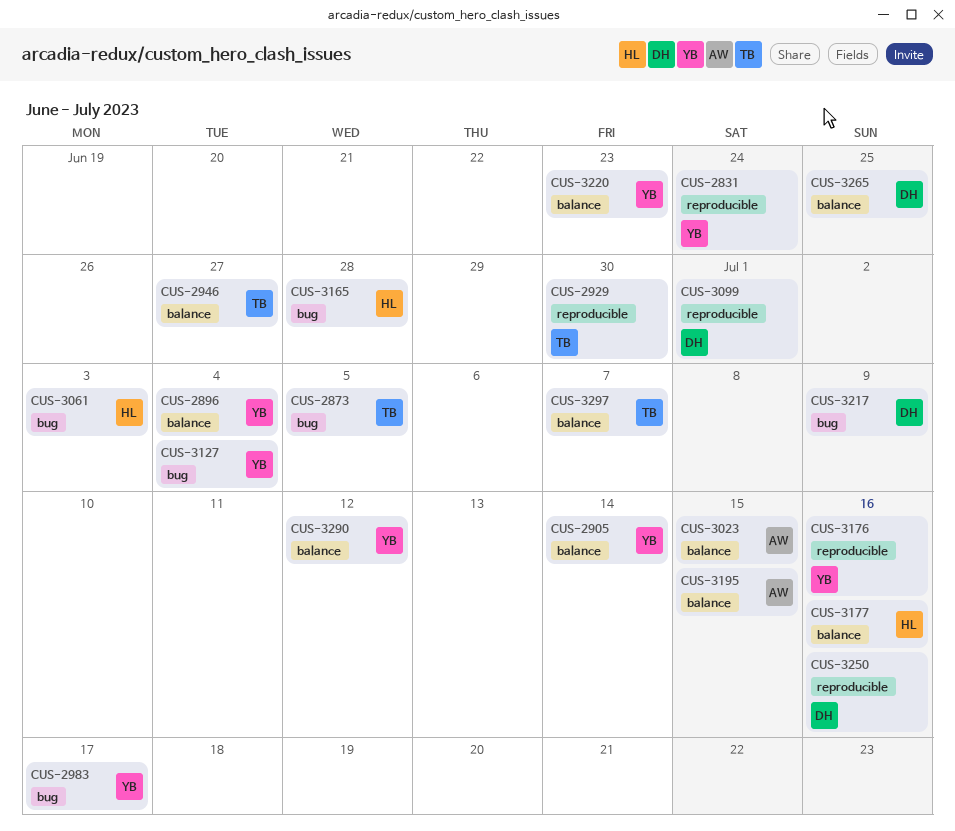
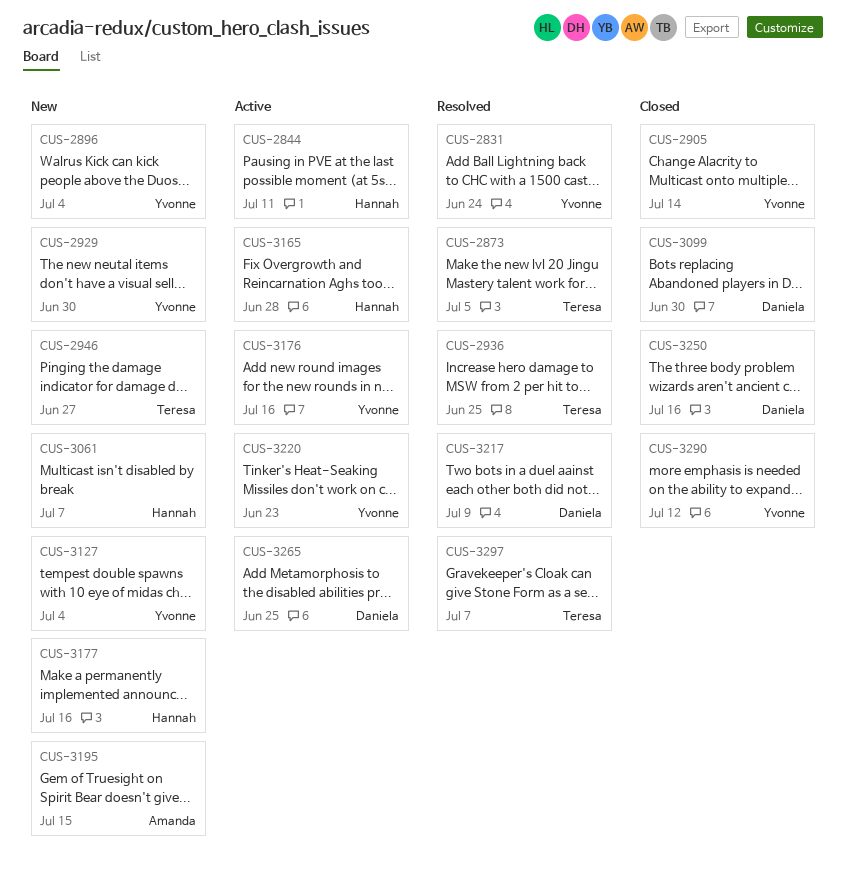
CUS-2844: none -> present
CUS-2929, owner: Teresa -> Yvonne
CUS-2936: none -> present
CUS-2983: present -> none
CUS-3023: present -> none
CUS-3061, due: Jul 3 -> Jul 7
CUS-3099, due: Jul 1 -> Jun 30

